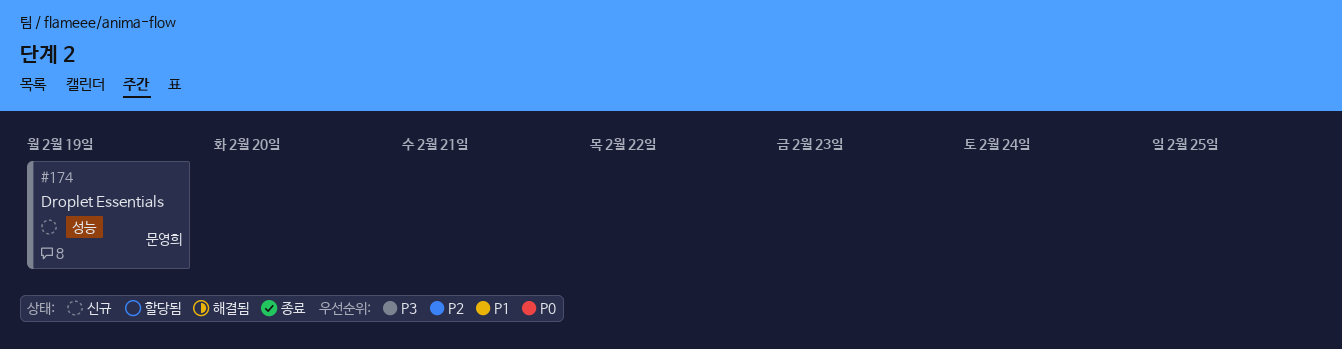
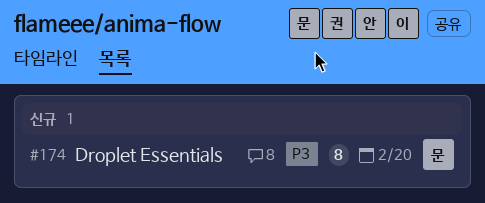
#174, due: Feb 19 -> Feb 20

